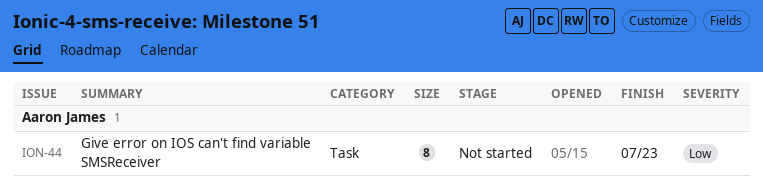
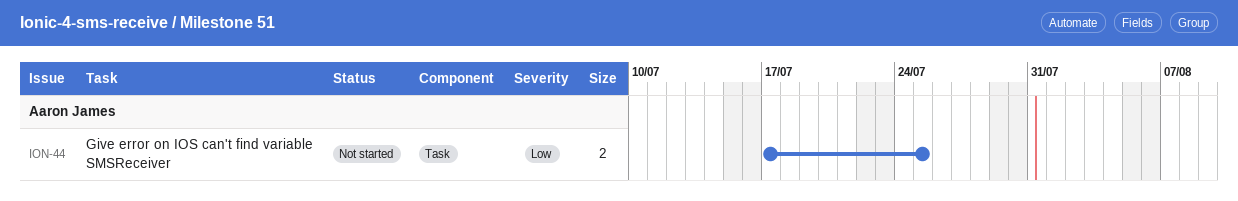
ION-44, estimate: 8 -> 2
ION-44, due: Jul 23 -> Jul 25

